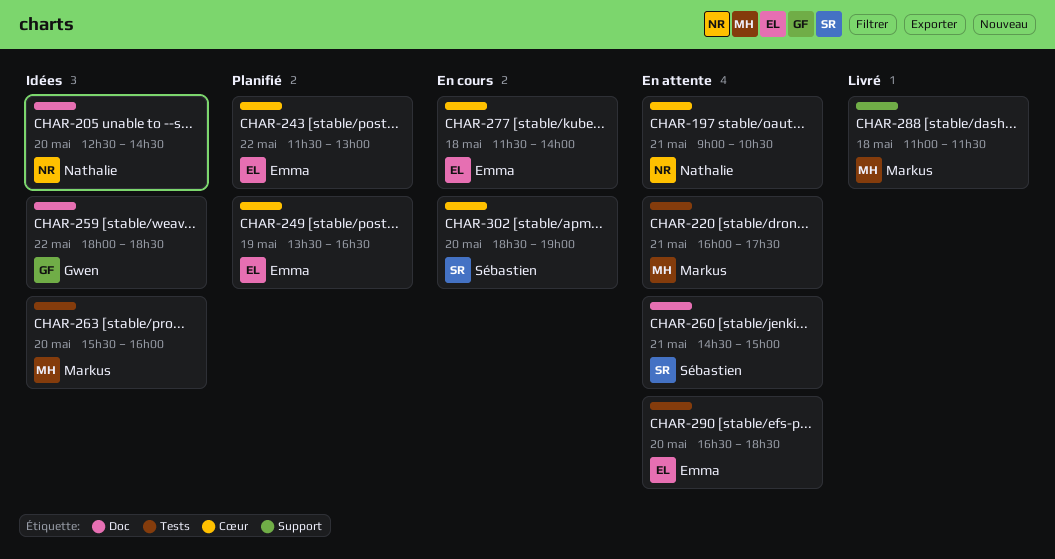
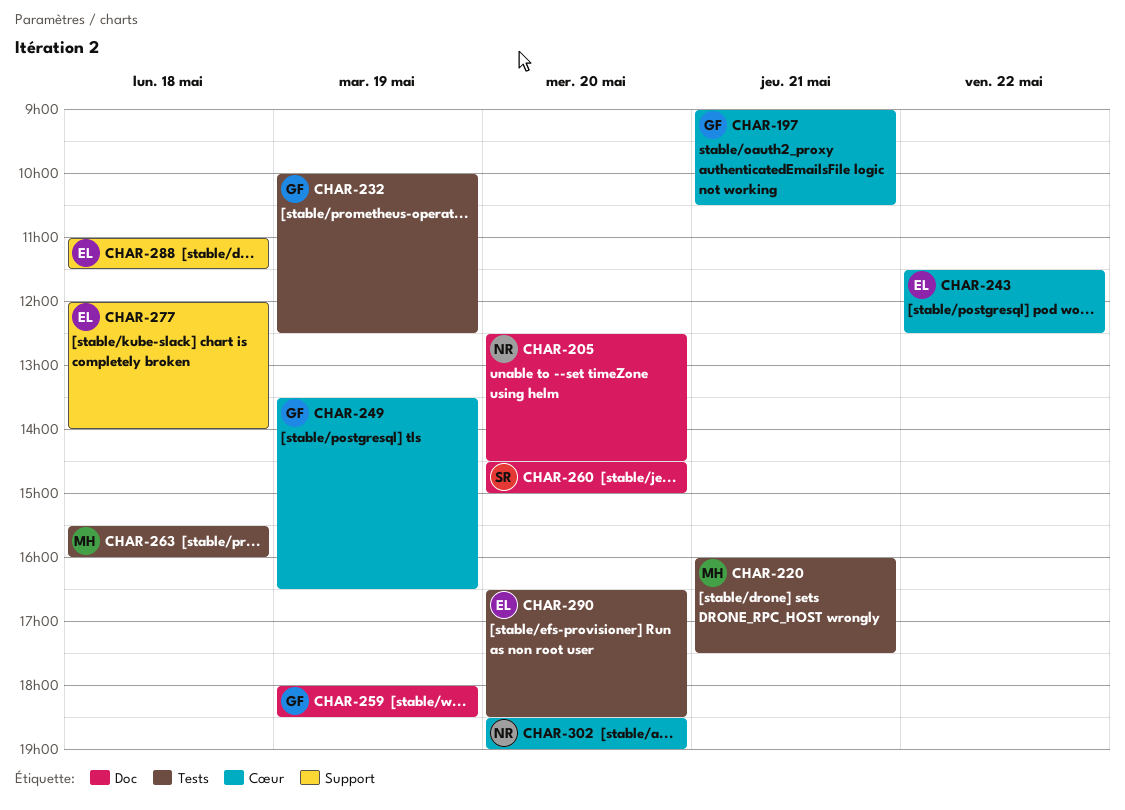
CHAR-197, owner: Nathalie -> Gwen
CHAR-232: none -> present
CHAR-243, ends: 13:00 -> 12:30
CHAR-249, owner: Emma -> Gwen
CHAR-259, day: May 22 -> May 19
CHAR-260, day: May 21 -> May 20
CHAR-263, day: May 20 -> May 18
CHAR-277, label: Cœur -> Support
CHAR-277, begins: 11:30 -> 12:00
CHAR-288, owner: Markus -> Emma
CHAR-302, owner: Sébastien -> Nathalie

